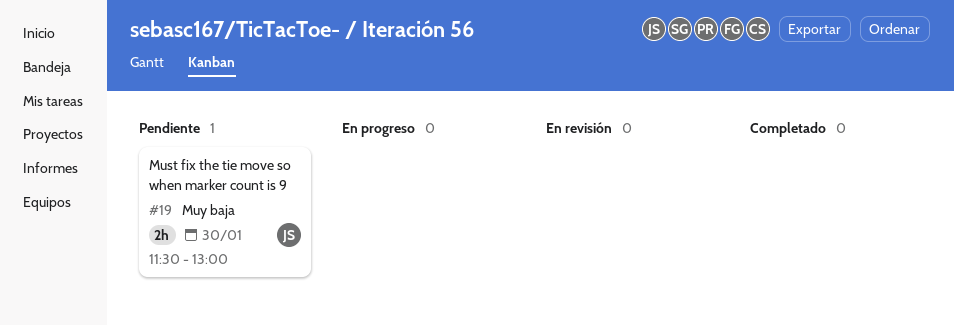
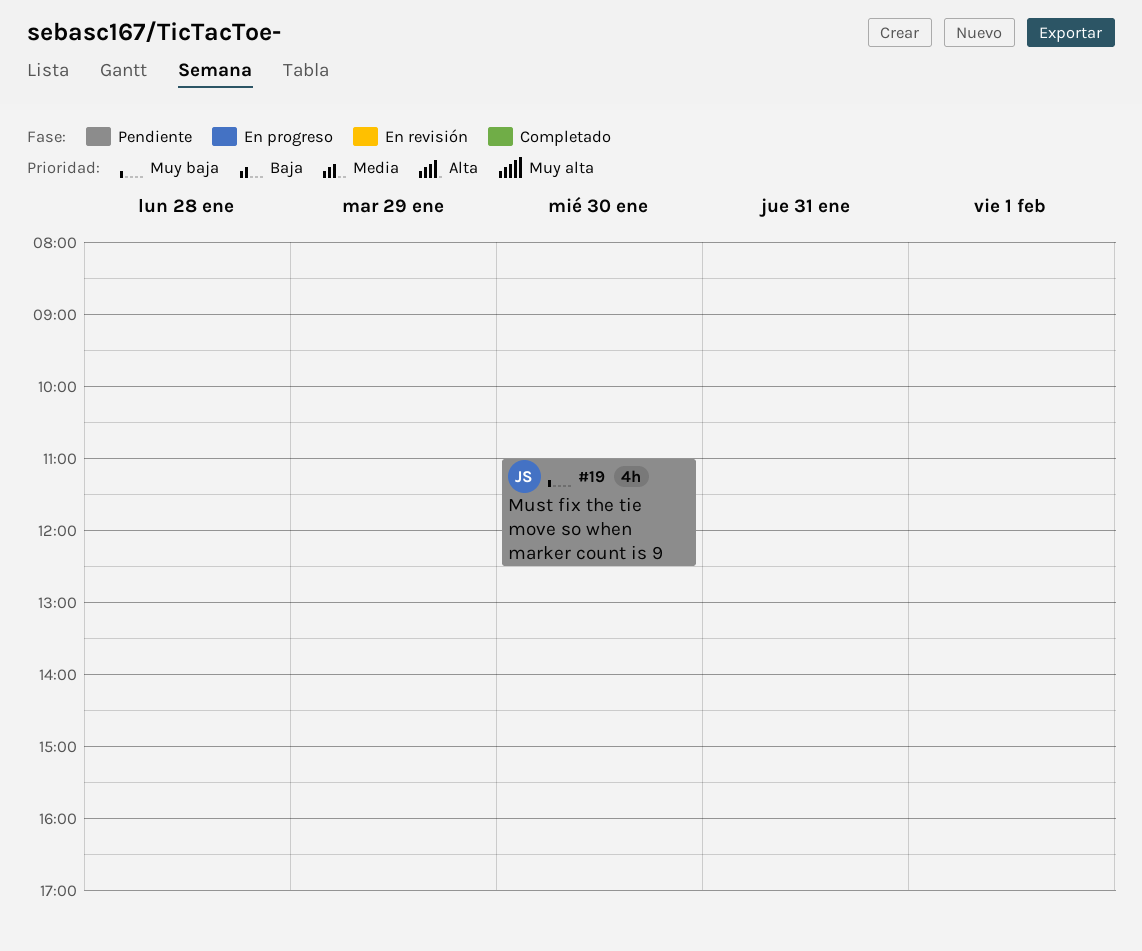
#19, estimate: 2h -> 4h
#19, begins: 11:30 -> 11:00
#19, ends: 13:00 -> 12:30

